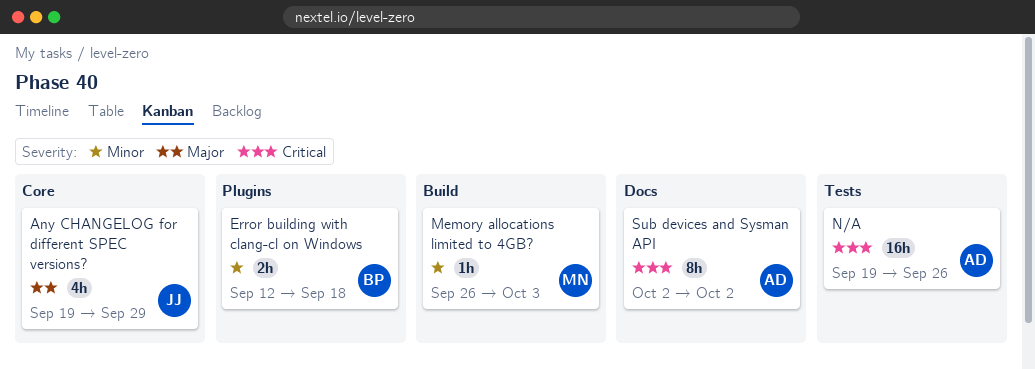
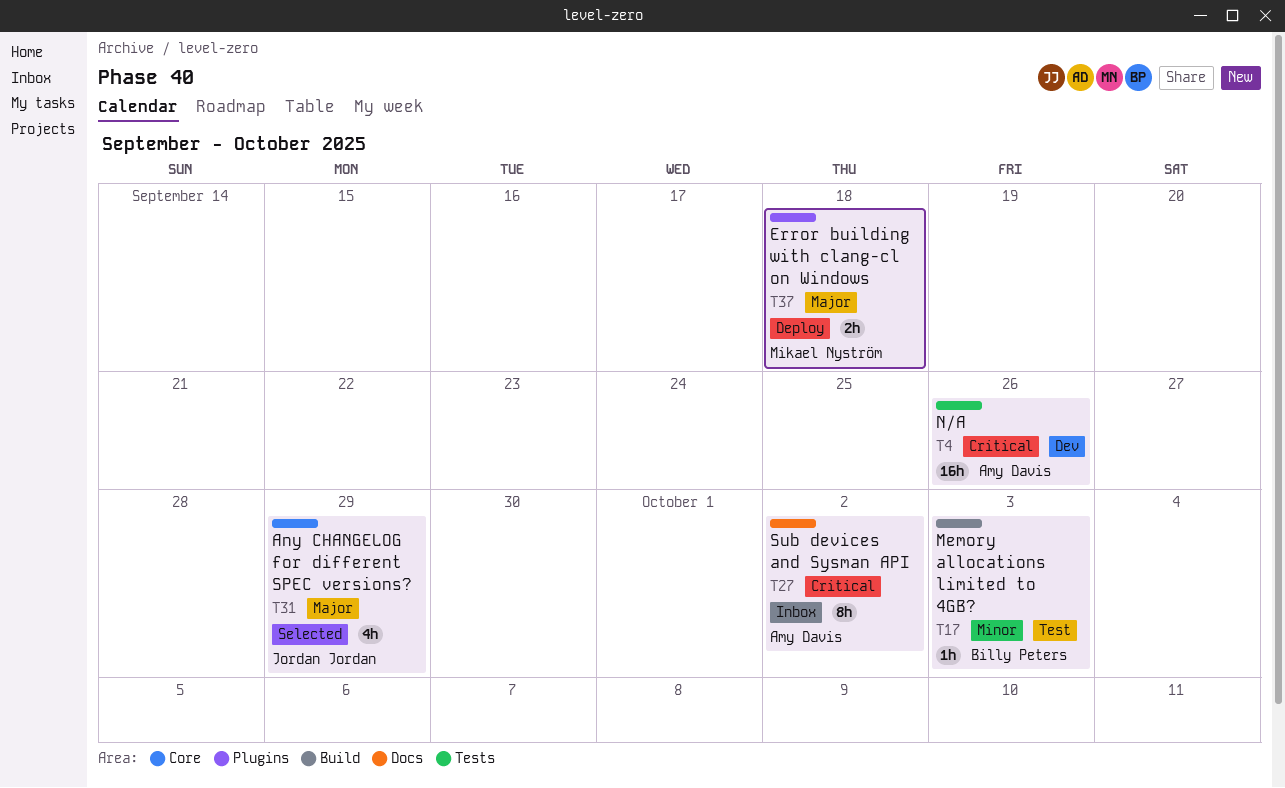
Error building with clang-cl on Windows, owner: Billy Peters -> Mikael Nyström
Error building with clang-cl on Windows, priority: Minor -> Major
Memory allocations limited to 4GB?, owner: Mikael Nyström -> Billy Peters

